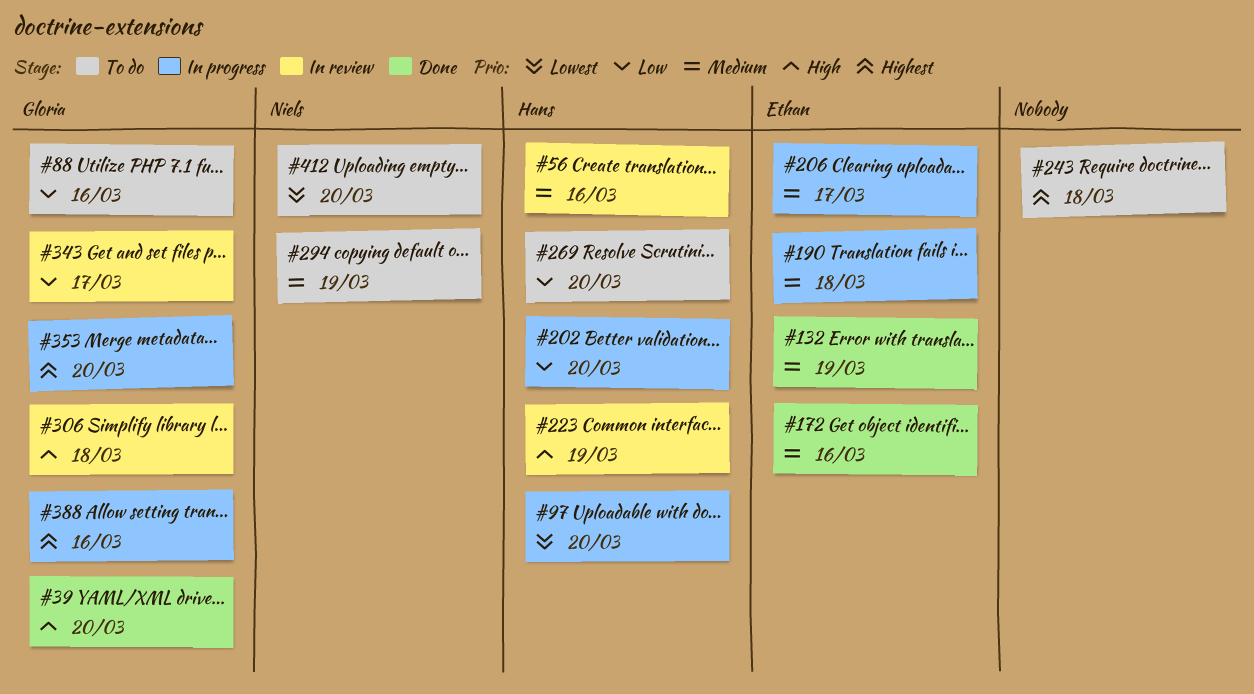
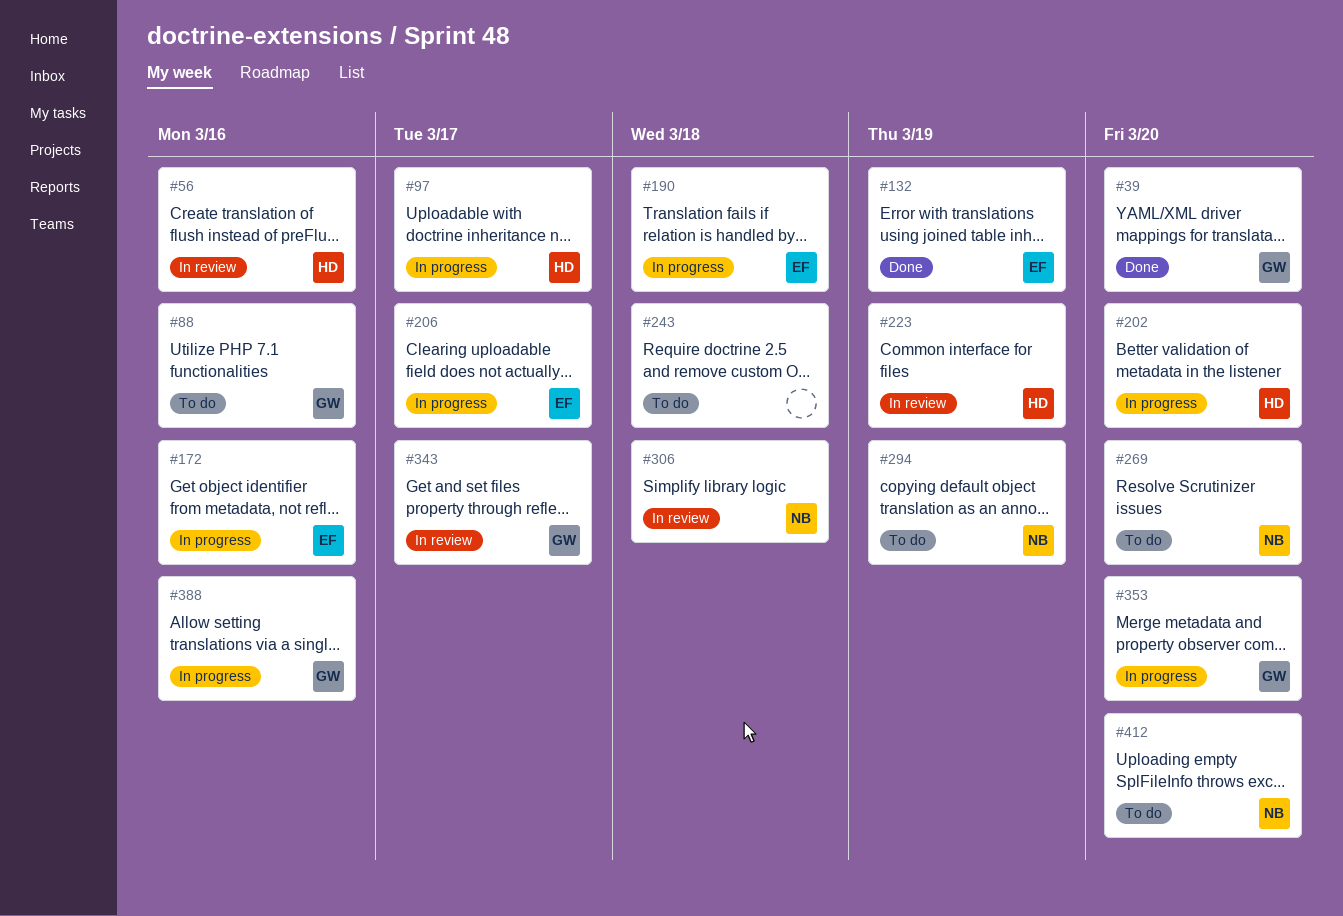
#97, due: Mar 20 -> Mar 17
#172, status: Done -> In progress
#269, owner: Hans -> Niels
#306, owner: Gloria -> Niels

